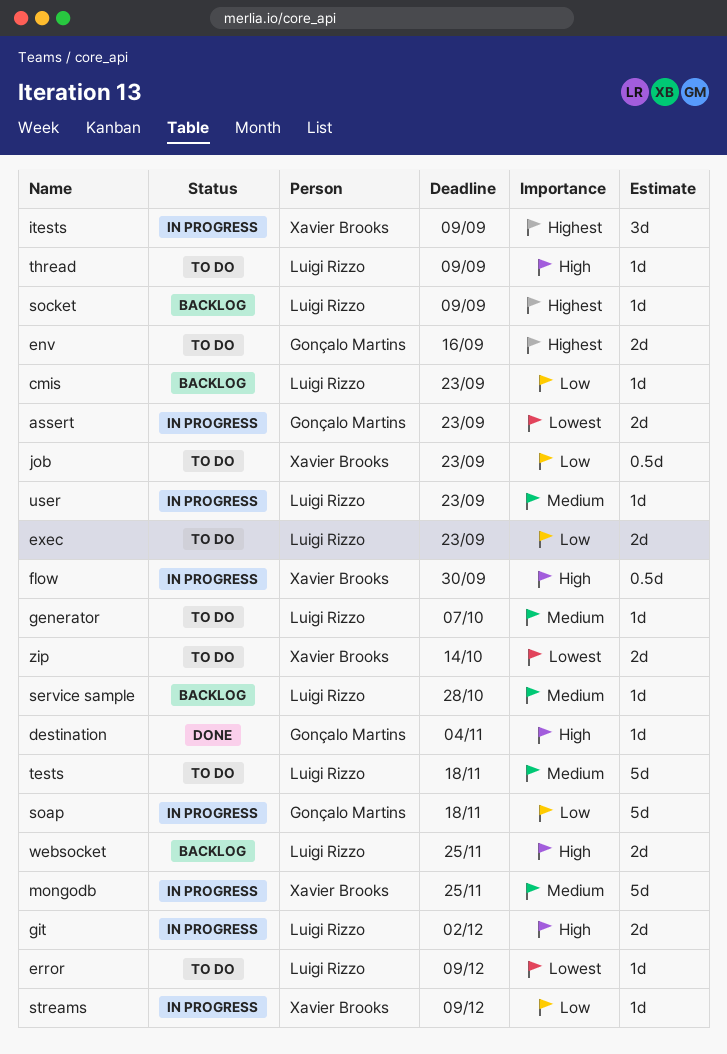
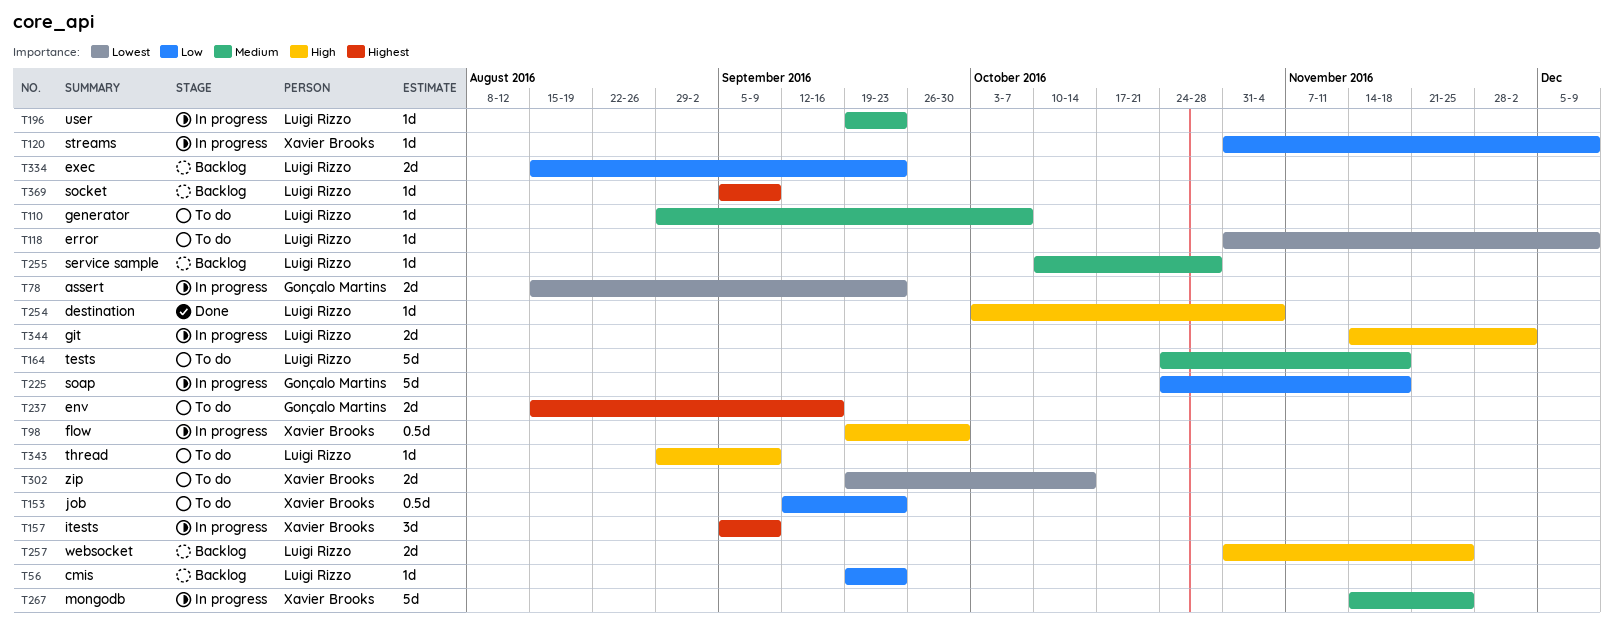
destination, owner: Gonçalo Martins -> Luigi Rizzo
exec, status: To do -> Backlog

